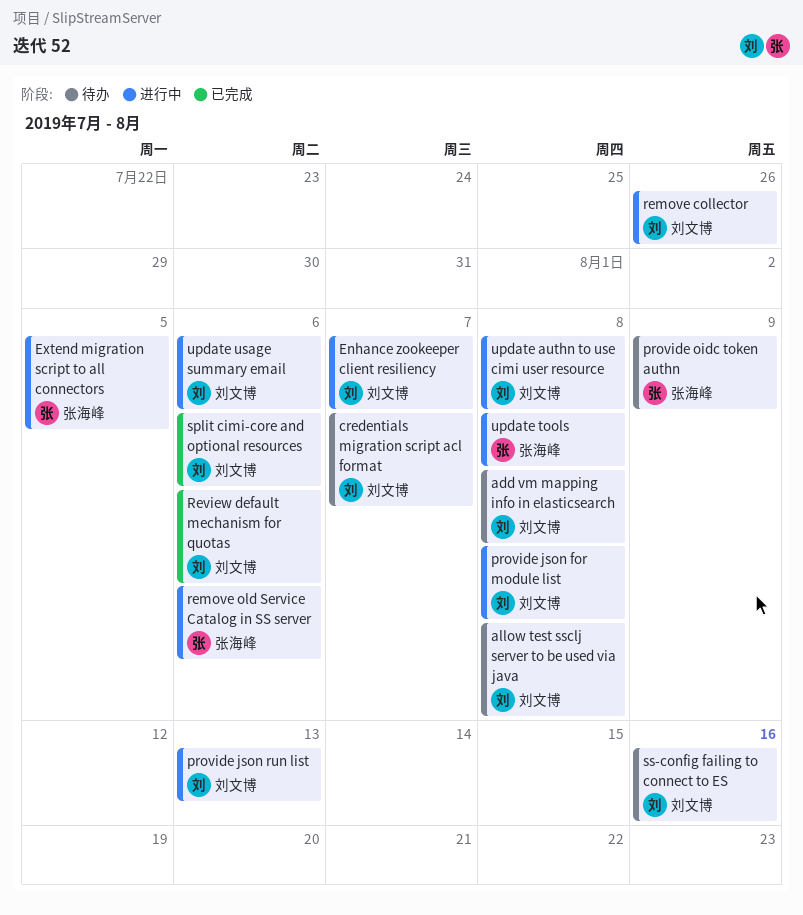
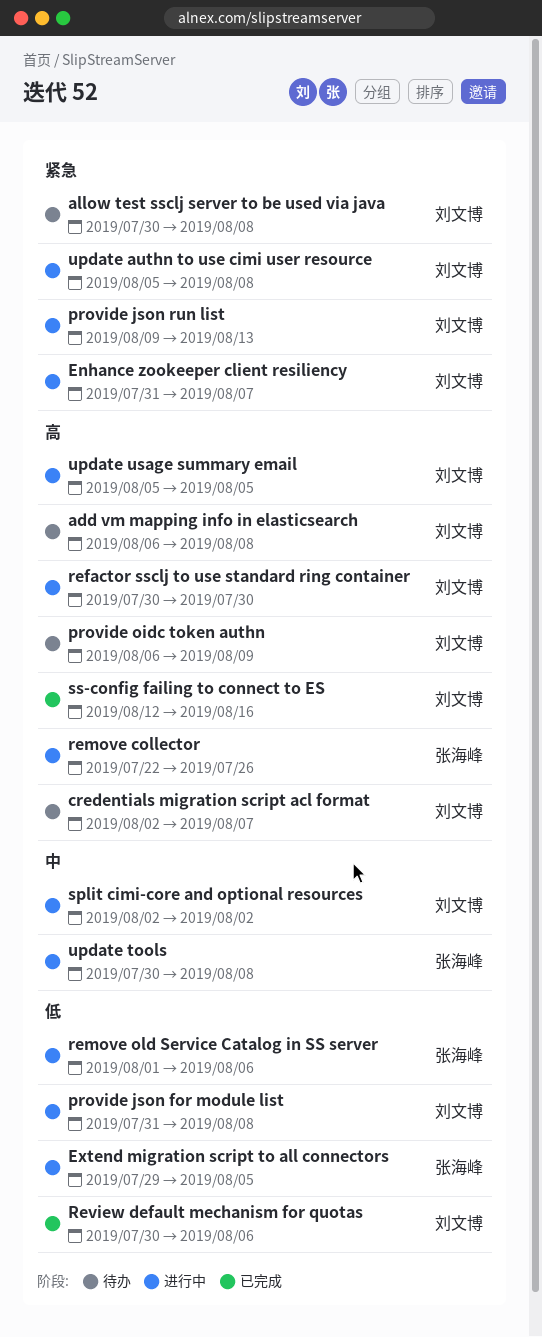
provide oidc token authn, owner: 张海峰 -> 刘文博
refactor ssclj to use standard ring container: none -> present
remove collector, owner: 刘文博 -> 张海峰
split cimi-core and optional resources, status: 已完成 -> 进行中
split cimi-core and optional resources, due: Aug 6 -> Aug 2
ss-config failing to connect to ES, status: 待办 -> 已完成
update usage summary email, due: Aug 6 -> Aug 5

